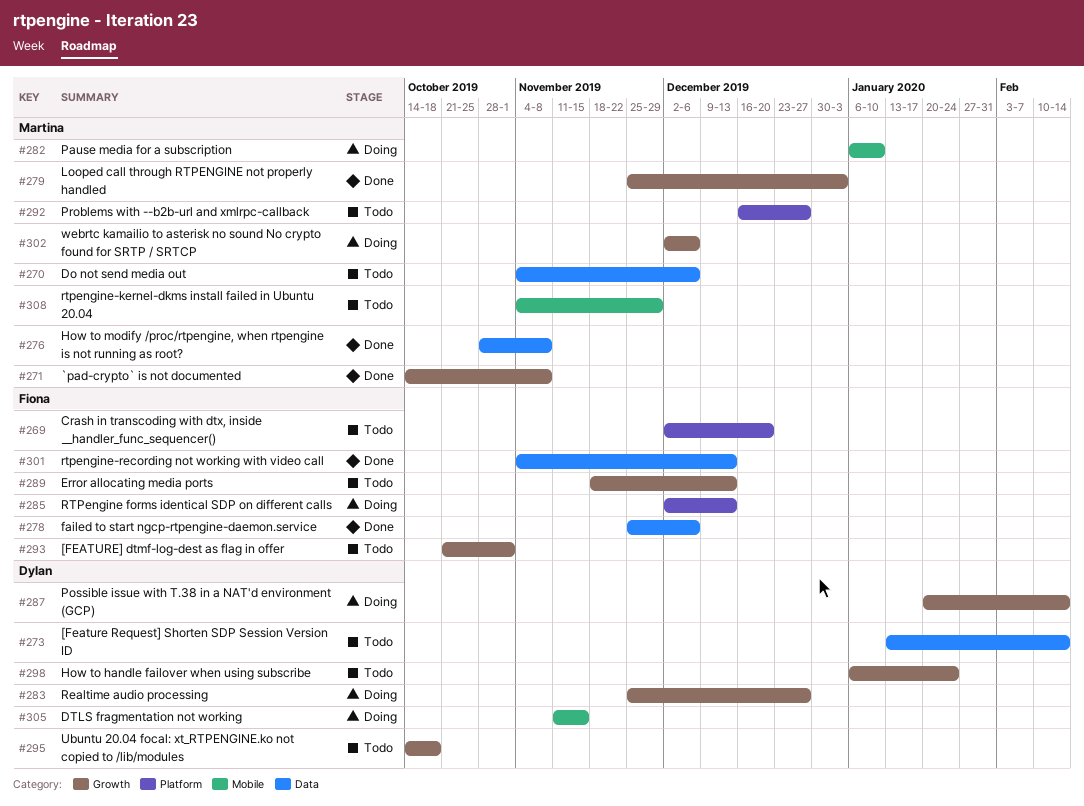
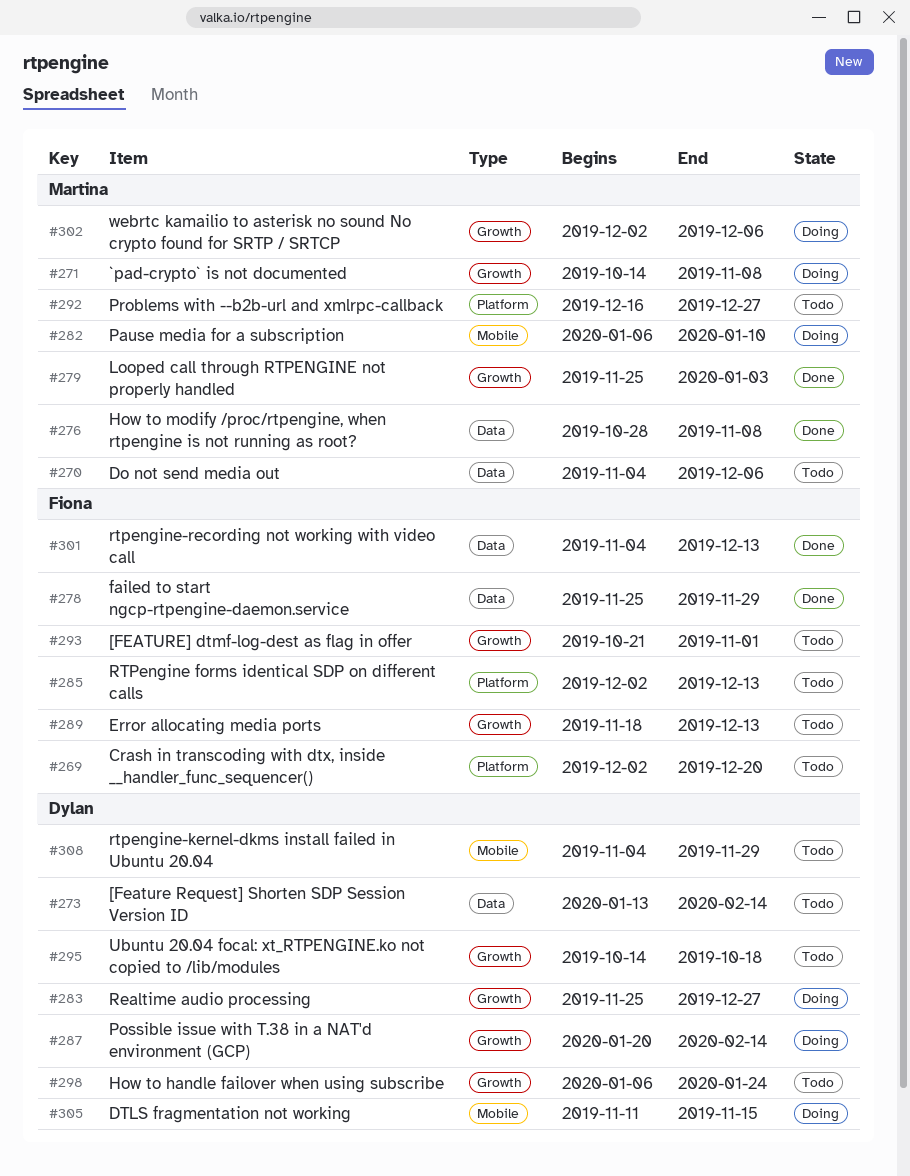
#271, status: Done -> Doing
#278, due: Dec 6 -> Nov 29
#285, status: Doing -> Todo
#308, owner: Martina -> Dylan

